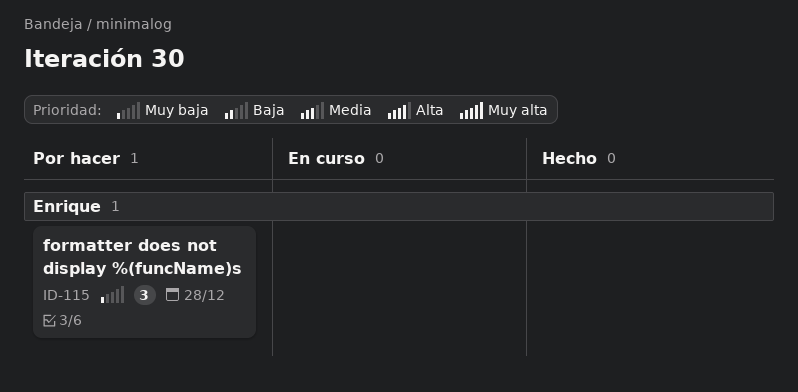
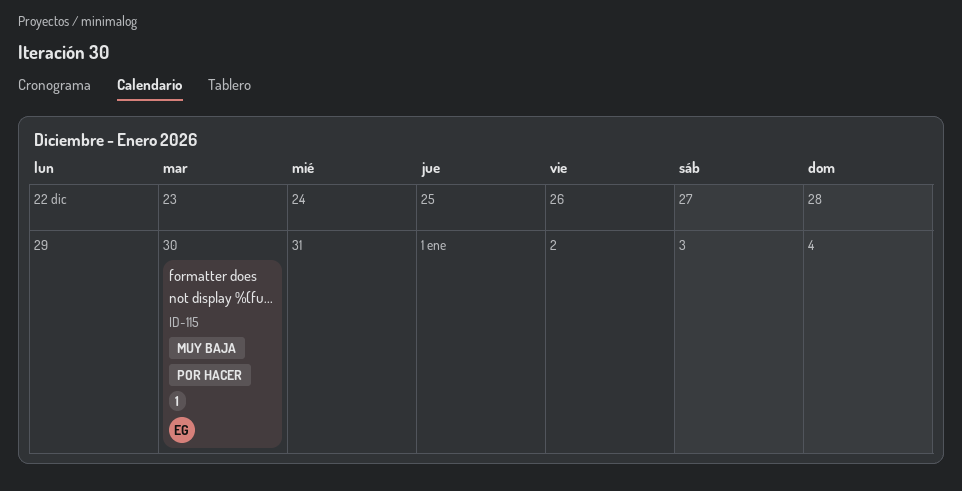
ID-115, estimate: 3 -> 1
ID-115, due: Dec 28 -> Dec 30

